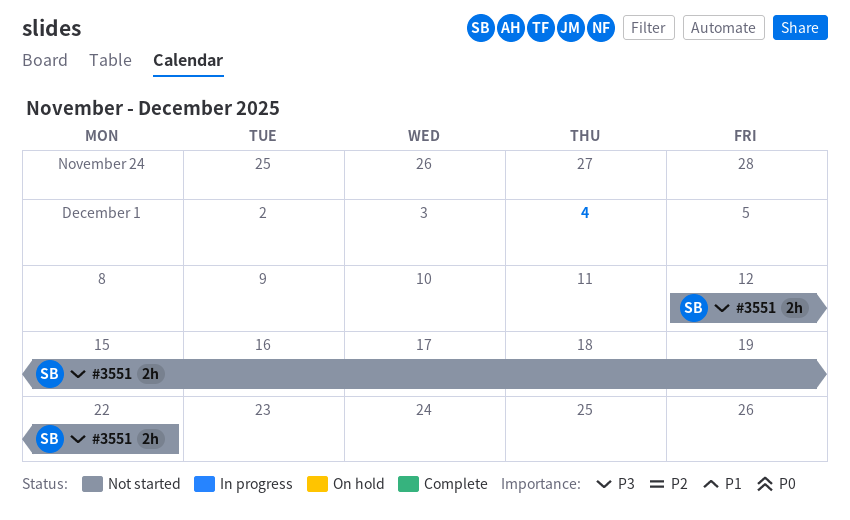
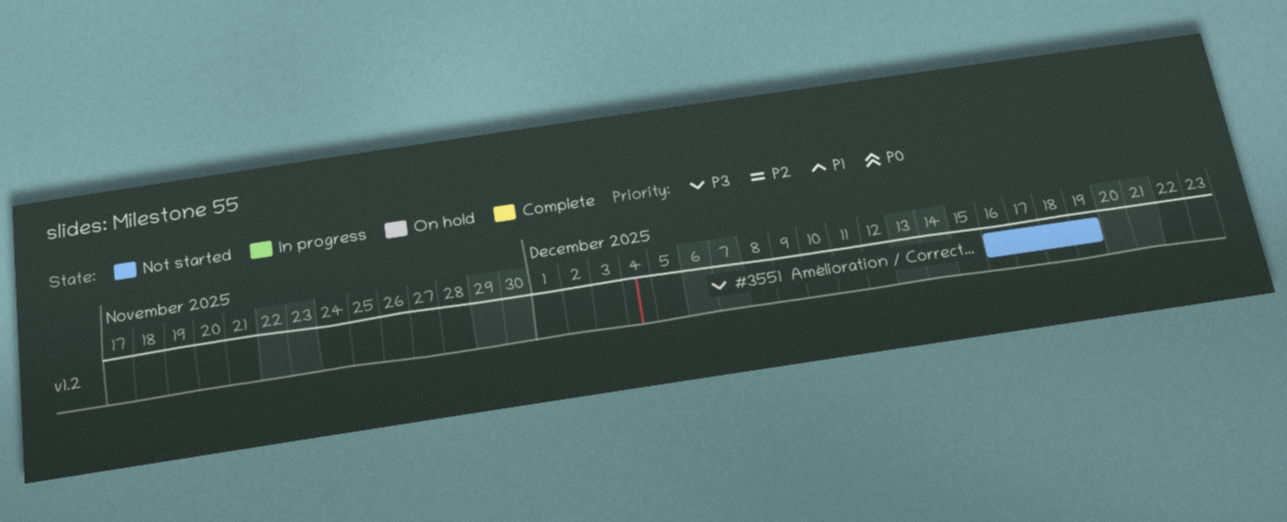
#3551, start: Dec 12 -> Dec 16
#3551, due: Dec 22 -> Dec 19

